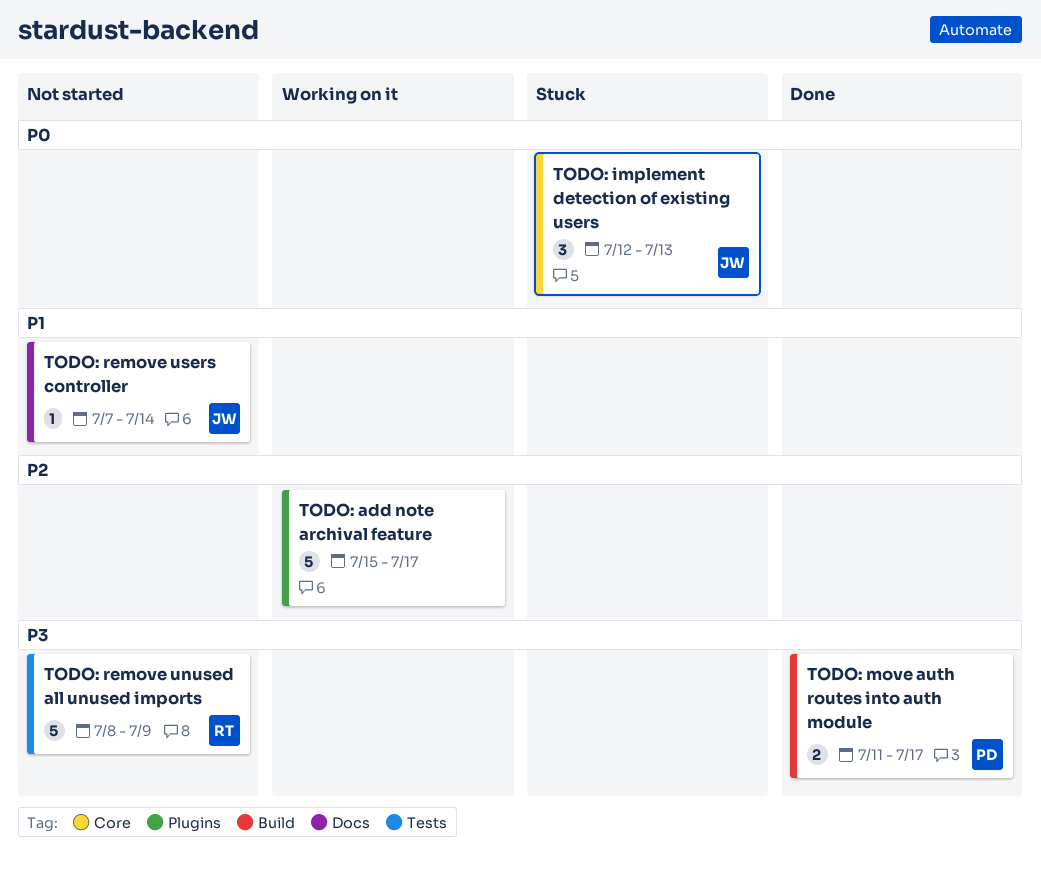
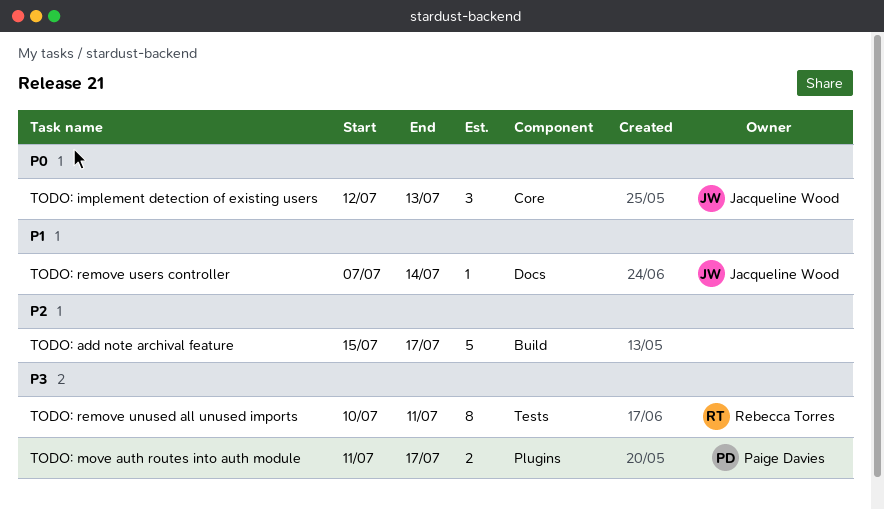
TODO: add note archival feature, label: Plugins -> Build
TODO: move auth routes into auth module, label: Build -> Plugins
TODO: remove unused all unused imports, estimate: 5 -> 8
TODO: remove unused all unused imports, start: Jul 8 -> Jul 10
TODO: remove unused all unused imports, due: Jul 9 -> Jul 11

